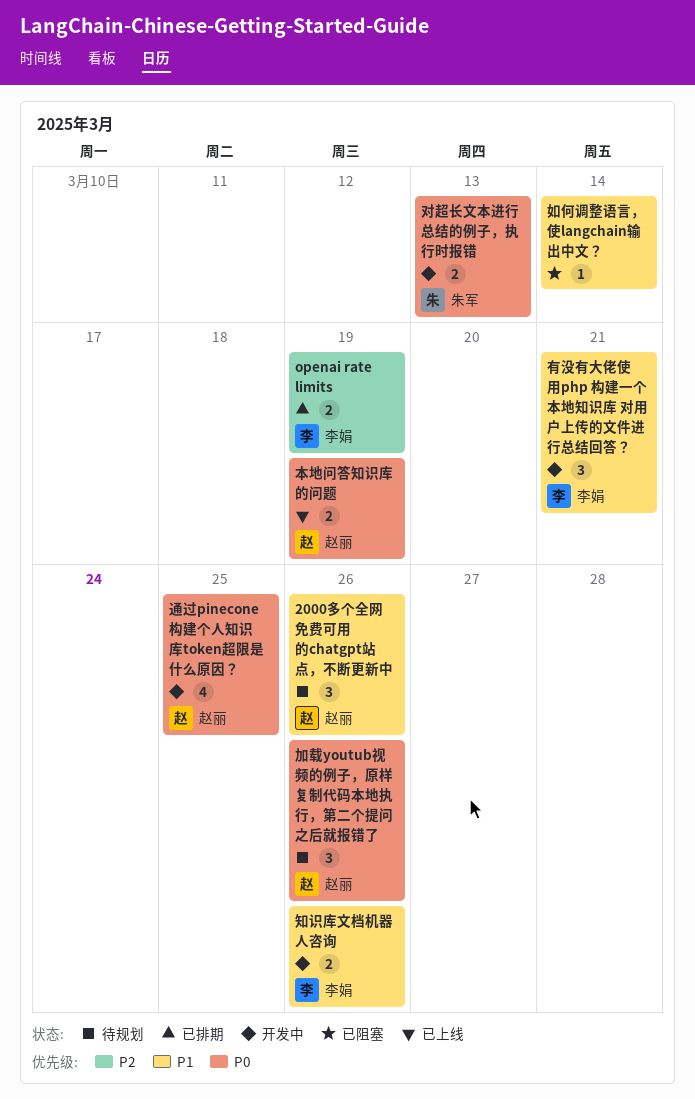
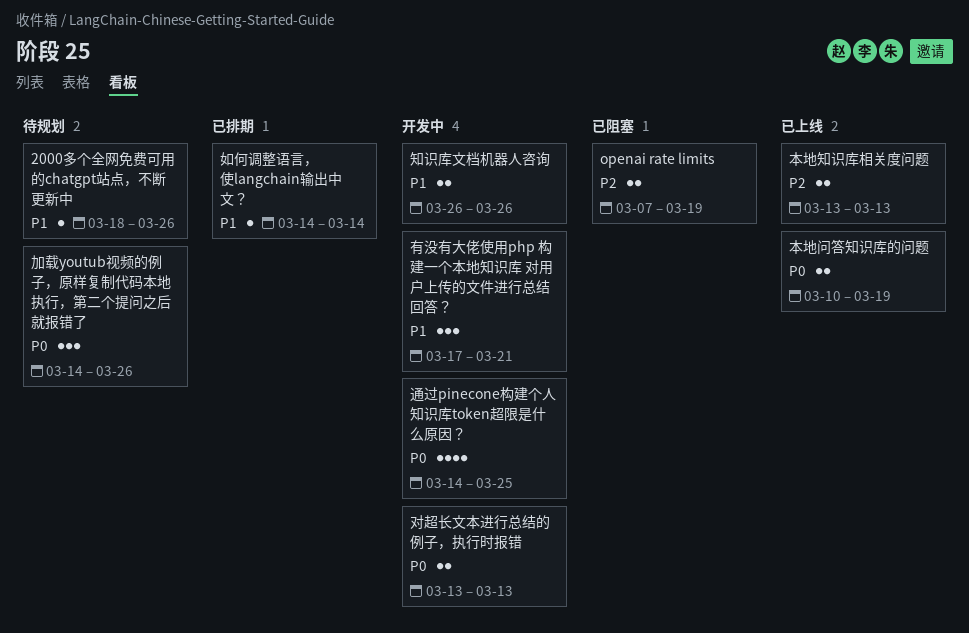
2000多个全网免费可用的chatgpt站点，不断更新中, estimate: 3 -> 1
openai rate limits, status: 已排期 -> 已阻塞
如何调整语言，使langchain输出中文？, status: 已阻塞 -> 已排期
本地知识库相关度问题: none -> present

